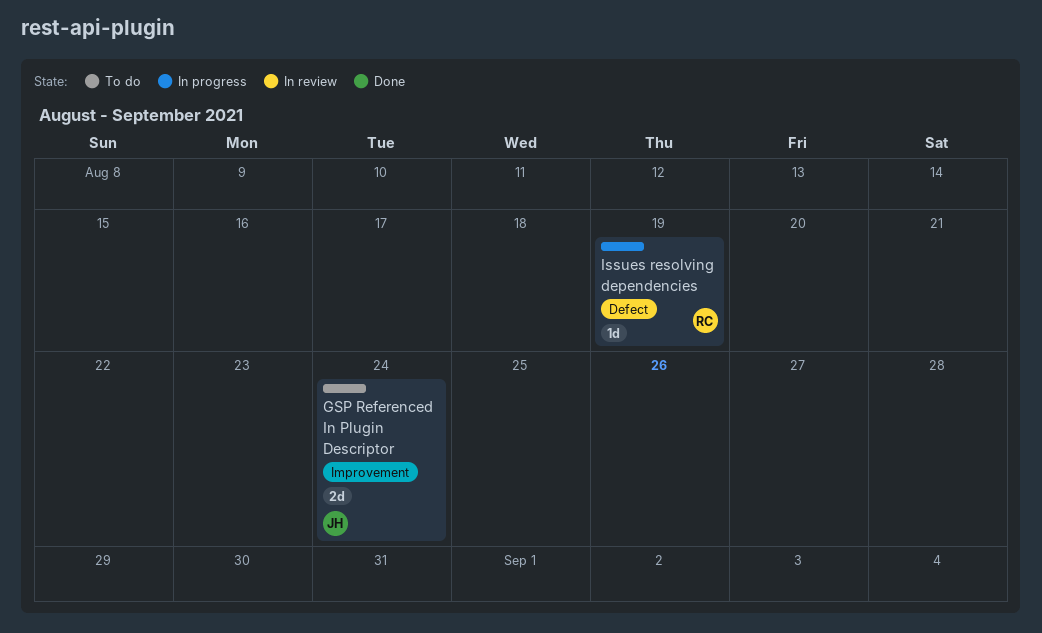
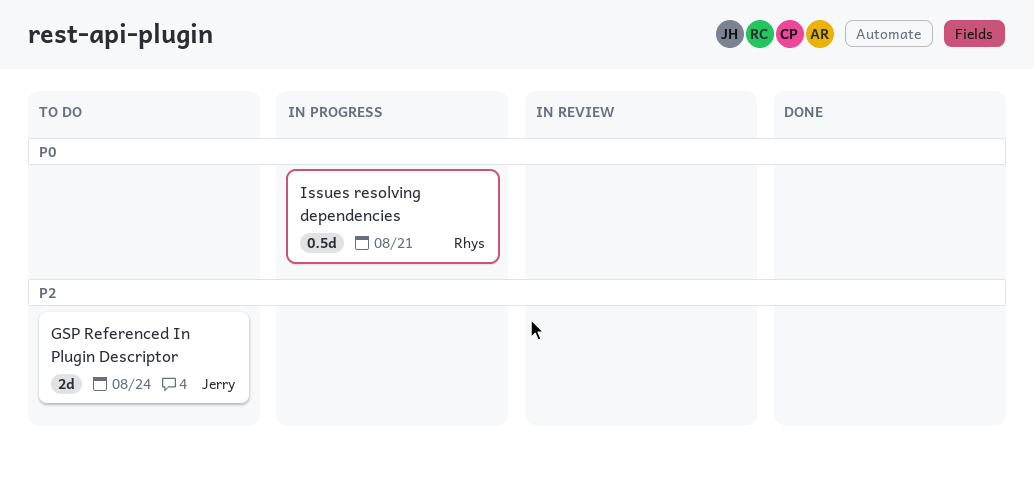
Issues resolving dependencies, estimate: 1d -> 0.5d
Issues resolving dependencies, due: Aug 19 -> Aug 21

